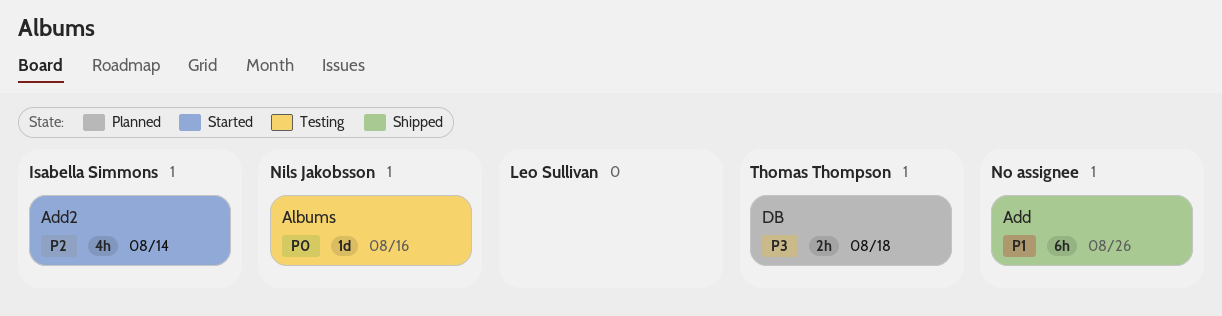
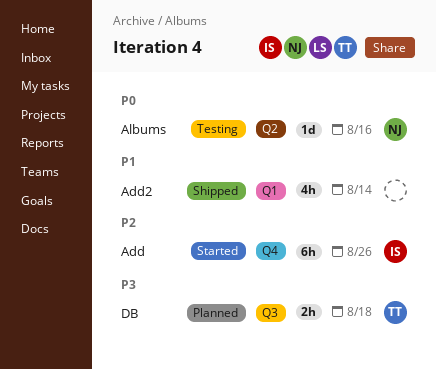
Add, status: Shipped -> Started
Add, owner: none -> Isabella Simmons
Add, priority: P1 -> P2
Add2, status: Started -> Shipped
Add2, owner: Isabella Simmons -> none
Add2, priority: P2 -> P1

